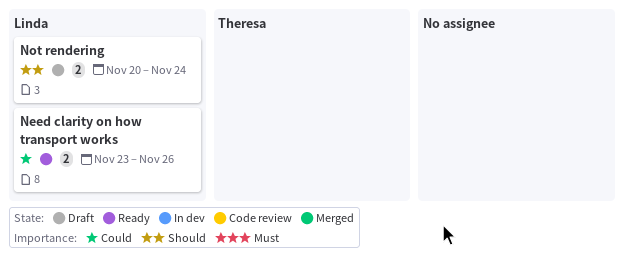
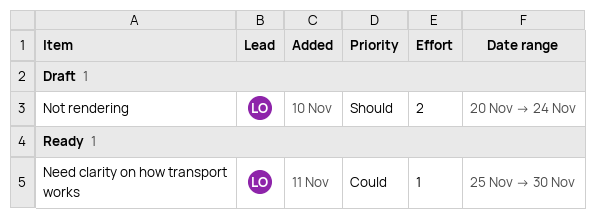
Need clarity on how transport works, estimate: 2 -> 1
Need clarity on how transport works, start: Nov 23 -> Nov 25
Need clarity on how transport works, due: Nov 26 -> Nov 30

